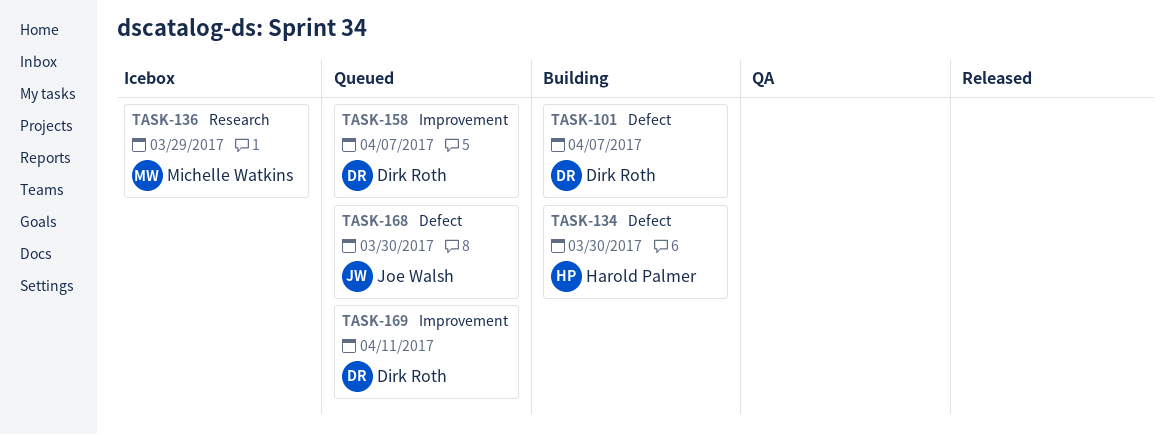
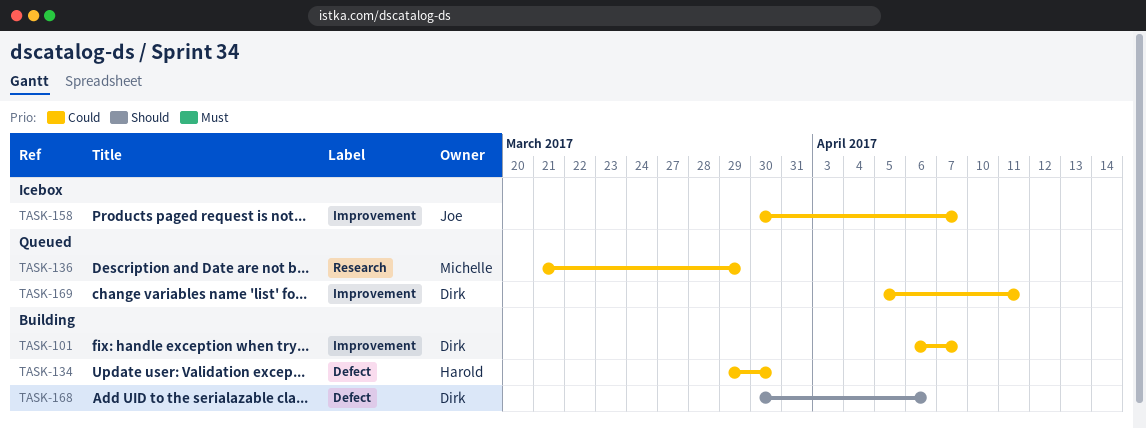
TASK-101, label: Defect -> Improvement
TASK-136, status: Icebox -> Queued
TASK-158, status: Queued -> Icebox
TASK-158, owner: Dirk Roth -> Joe Walsh
TASK-168, status: Queued -> Building
TASK-168, owner: Joe Walsh -> Dirk Roth
TASK-168, due: Mar 30 -> Apr 6

